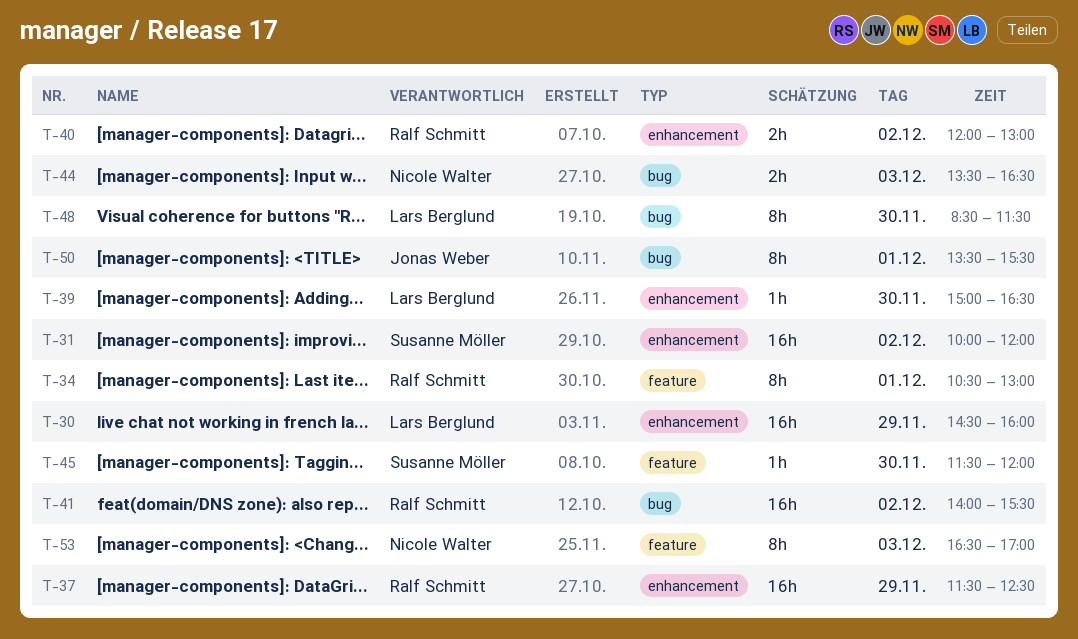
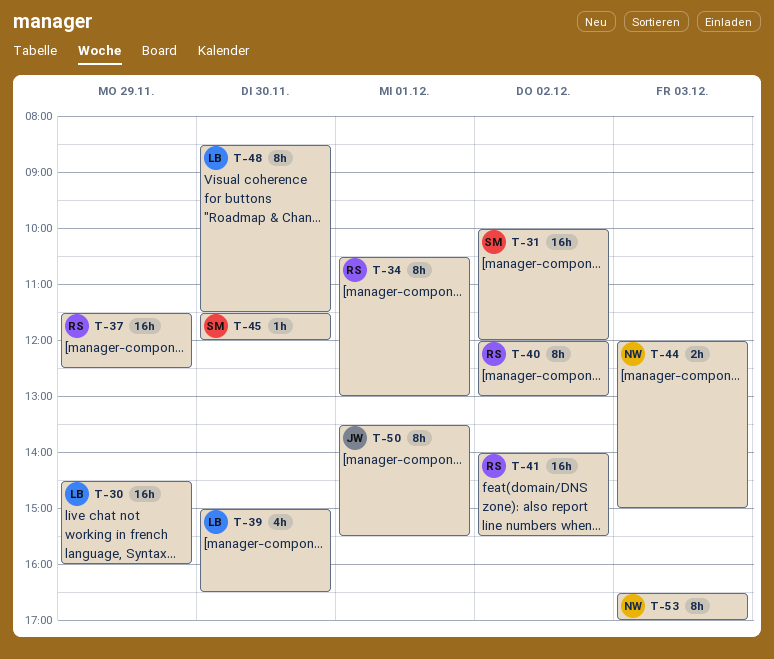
T-39, estimate: 1h -> 4h
T-40, estimate: 2h -> 8h
T-44, begins: 13:30 -> 12:00
T-44, ends: 16:30 -> 15:00

